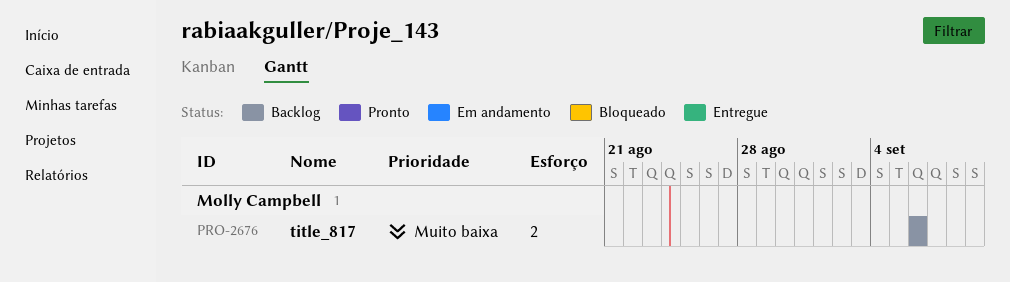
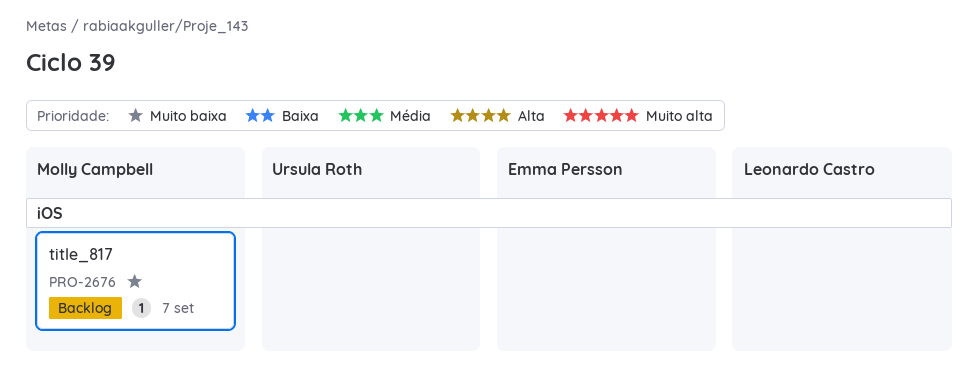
PRO-2676, estimate: 2 -> 1
PRO-2676, due: Sep 6 -> Sep 7

